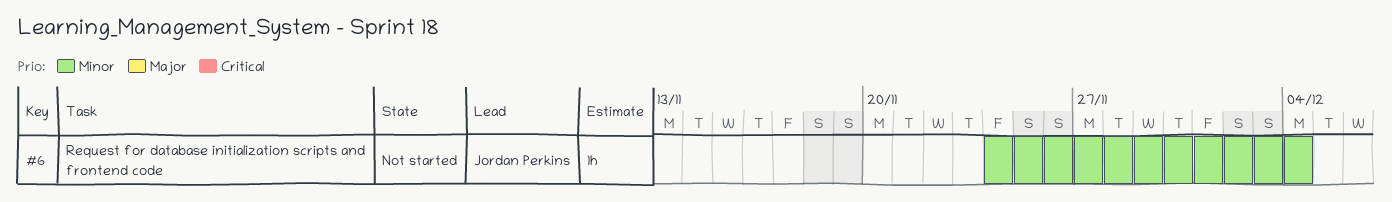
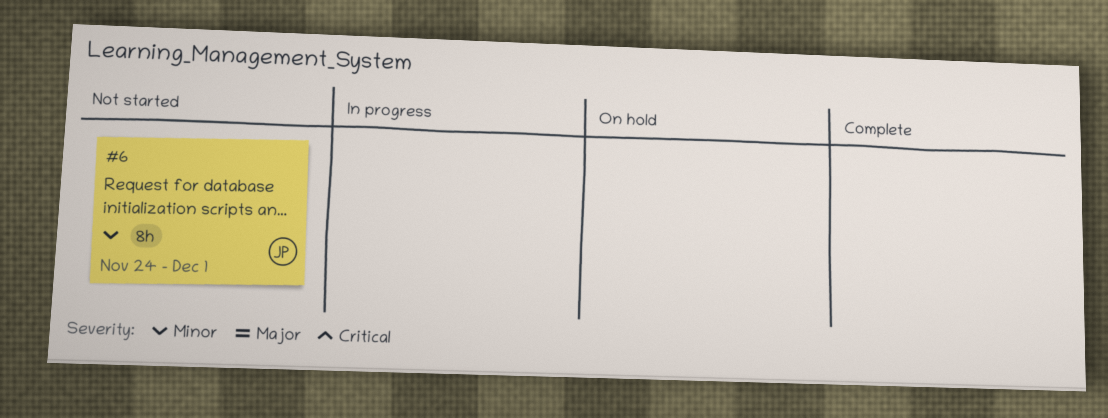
#6, estimate: 1h -> 8h
#6, due: Dec 4 -> Dec 1

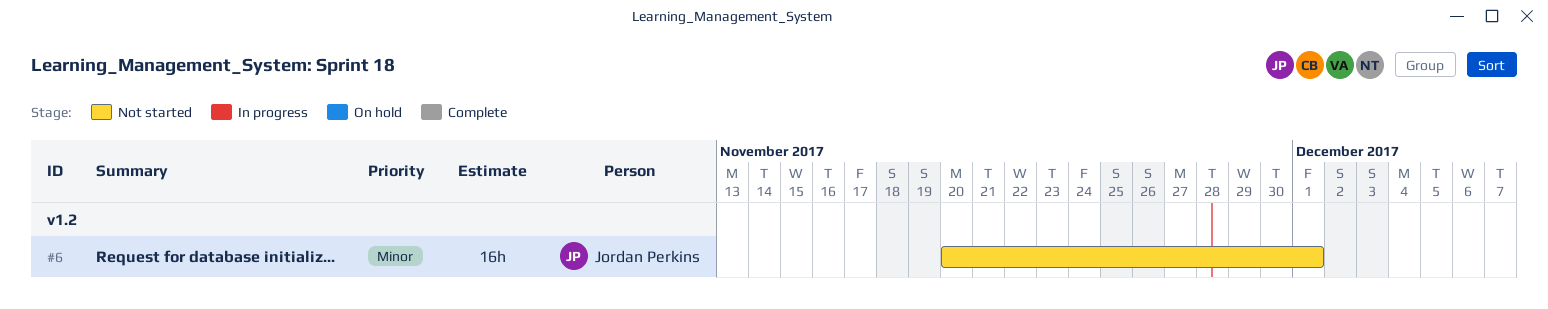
#6, estimate: 8h -> 16h
#6, start: Nov 24 -> Nov 20

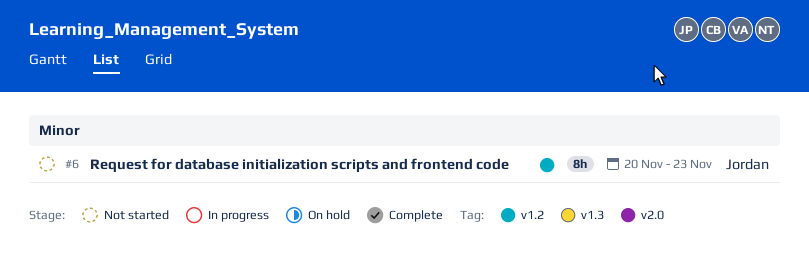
#6, estimate: 16h -> 8h
#6, due: Dec 1 -> Nov 23

